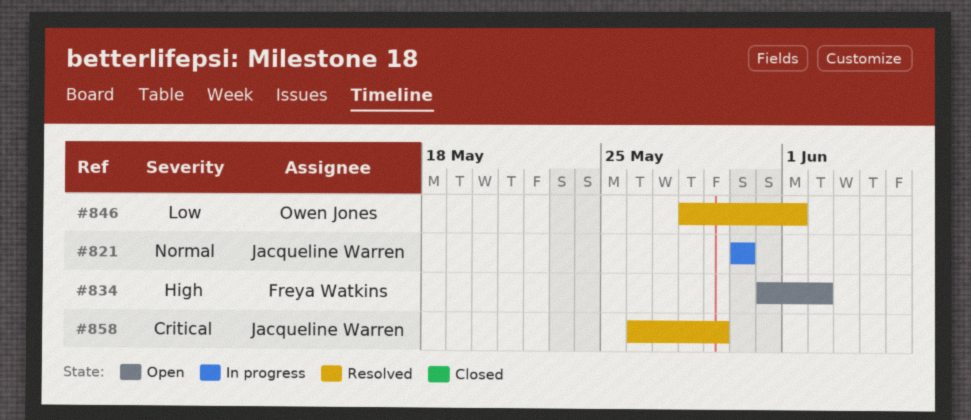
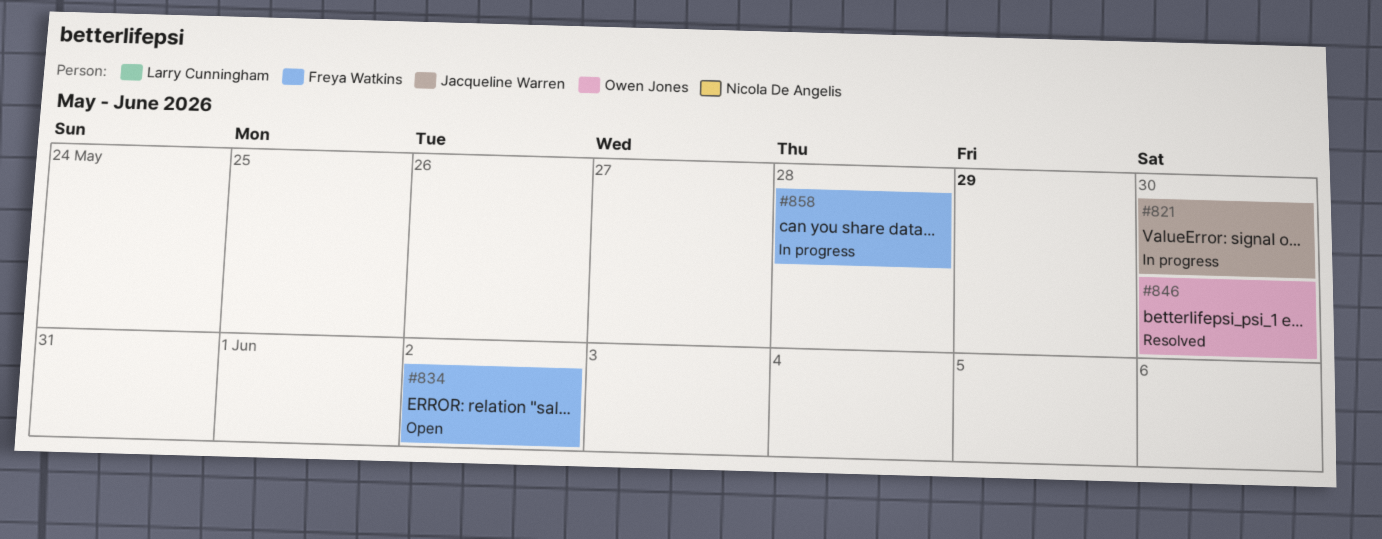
#846, due: Jun 1 -> May 30
#858, status: Resolved -> In progress
#858, owner: Jacqueline Warren -> Freya Watkins
#858, due: May 29 -> May 28

